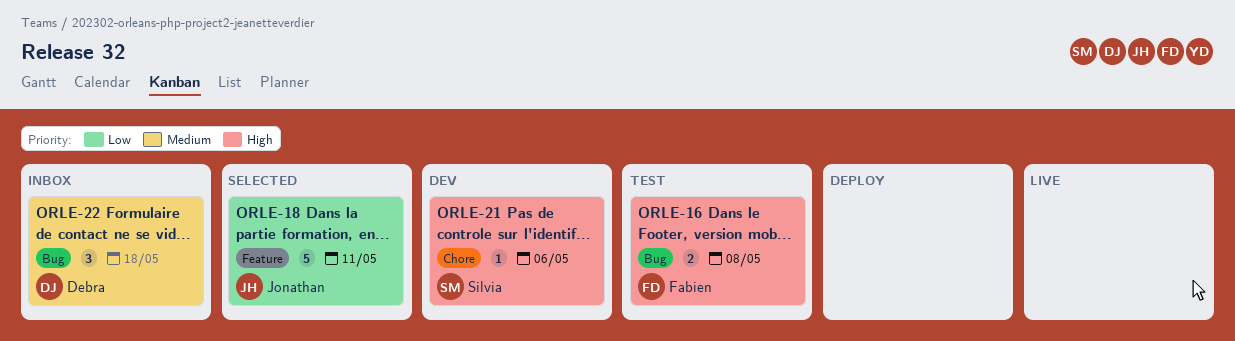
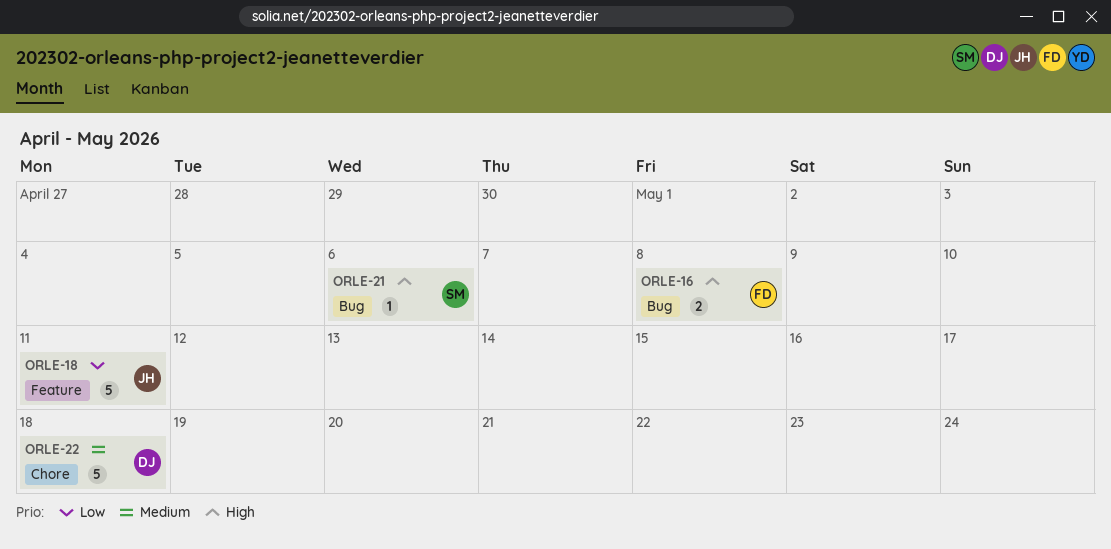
ORLE-21, label: Chore -> Bug
ORLE-22, label: Bug -> Chore
ORLE-22, estimate: 3 -> 5

